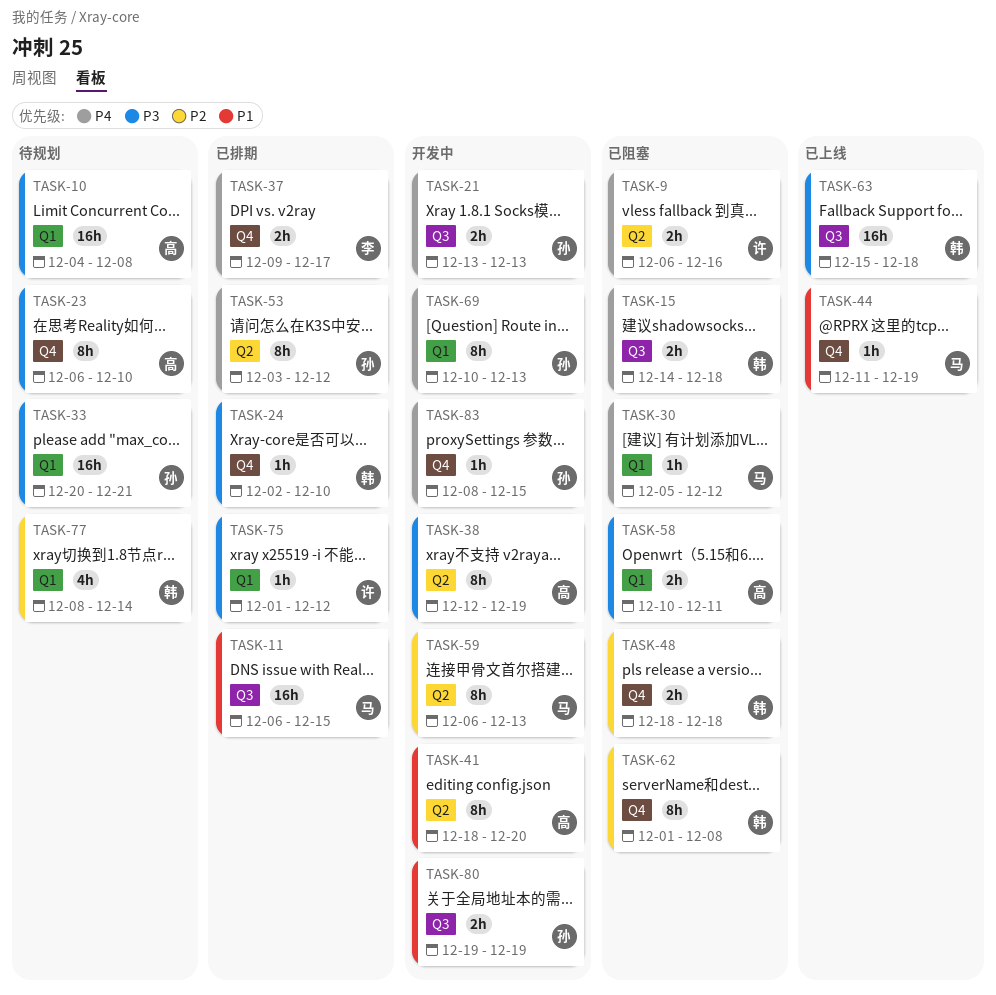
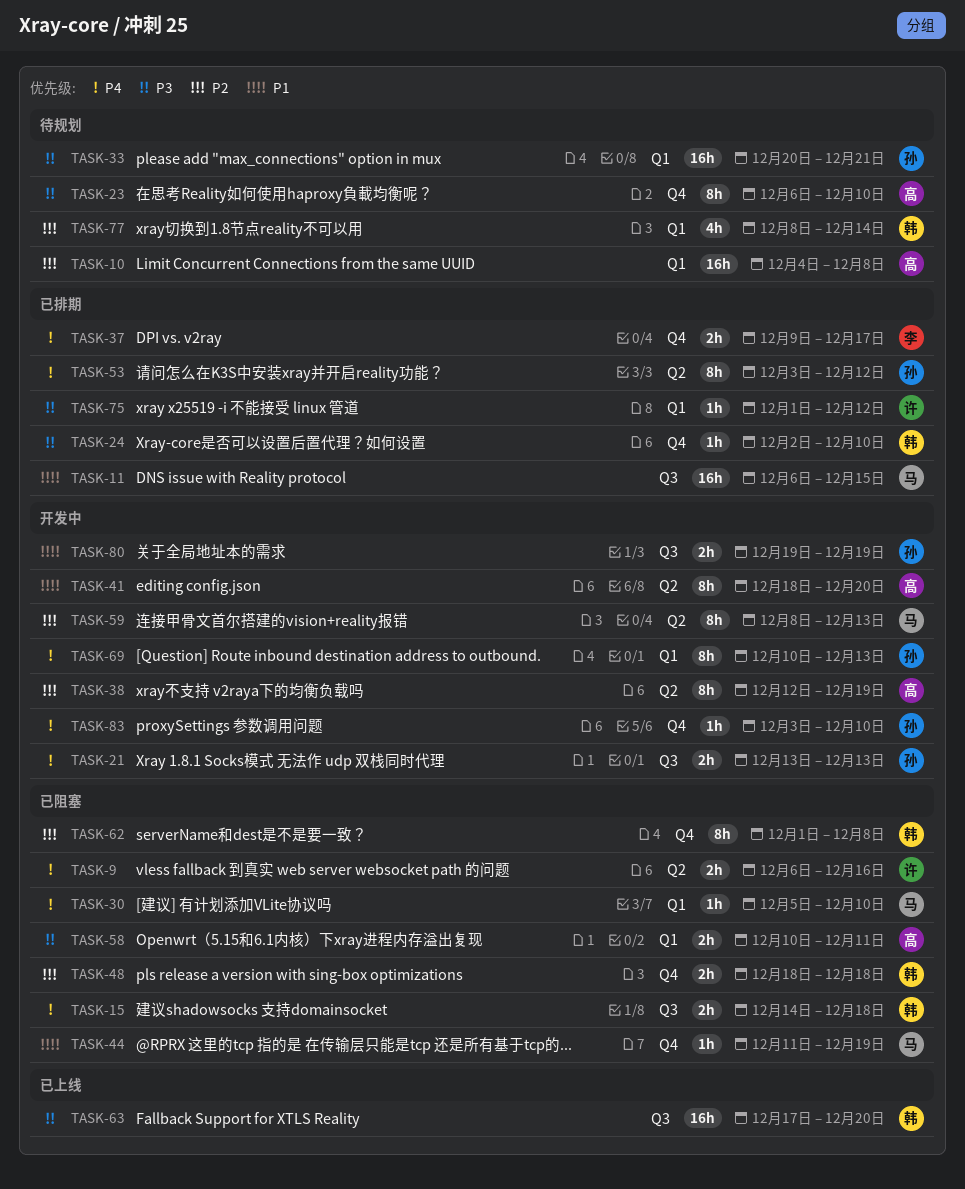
TASK-10, priority: P3 -> P2
TASK-30, due: Dec 12 -> Dec 10
TASK-38, priority: P3 -> P2
TASK-44, status: 已上线 -> 已阻塞
TASK-59, start: Dec 6 -> Dec 8
TASK-63, start: Dec 15 -> Dec 17
TASK-63, due: Dec 18 -> Dec 20
TASK-83, start: Dec 8 -> Dec 3
TASK-83, due: Dec 15 -> Dec 10

